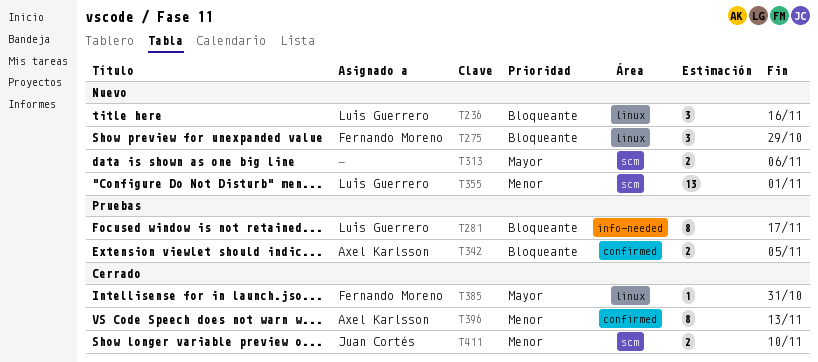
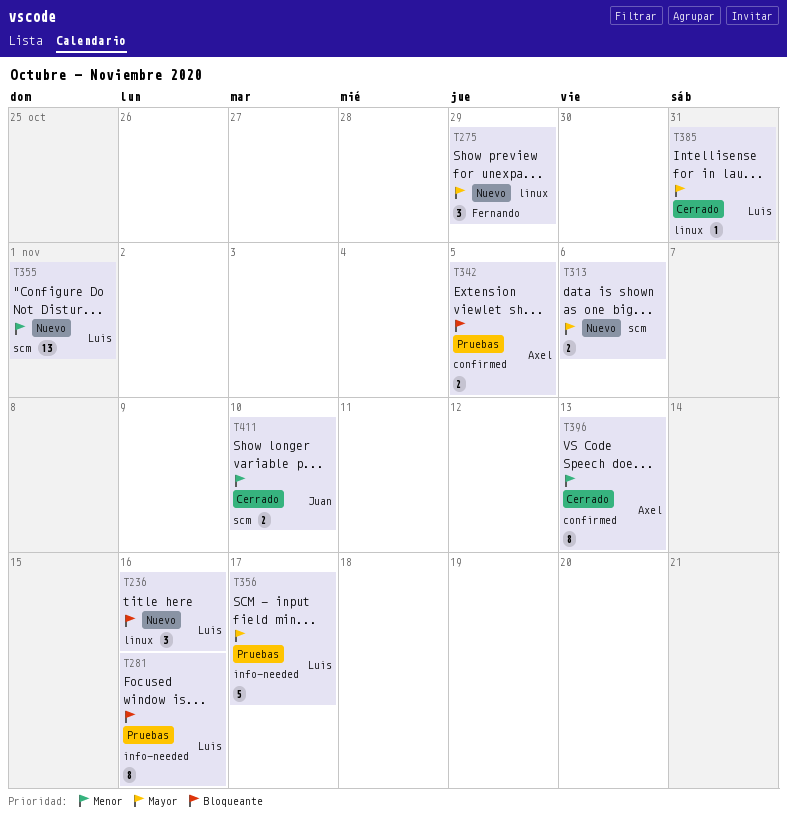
T275, priority: Bloqueante -> Mayor
T281, due: Nov 17 -> Nov 16
T356: none -> present
T385, owner: Fernando Moreno -> Luis Guerrero

